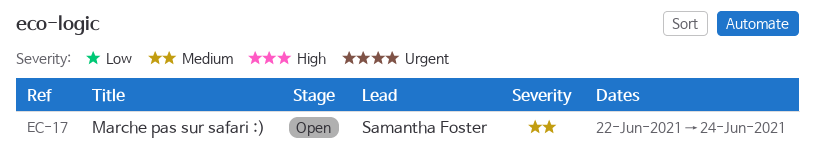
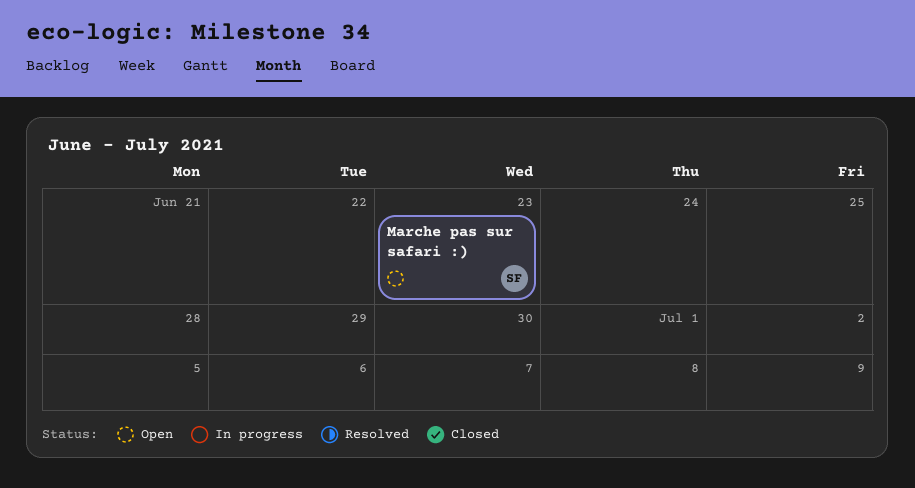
Marche pas sur safari :), due: Jun 24 -> Jun 23

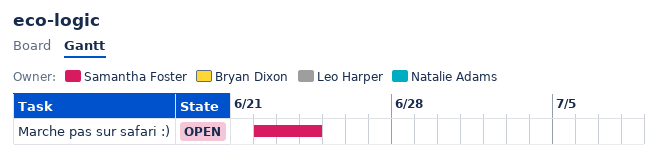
Marche pas sur safari :), due: Jun 23 -> Jun 24

